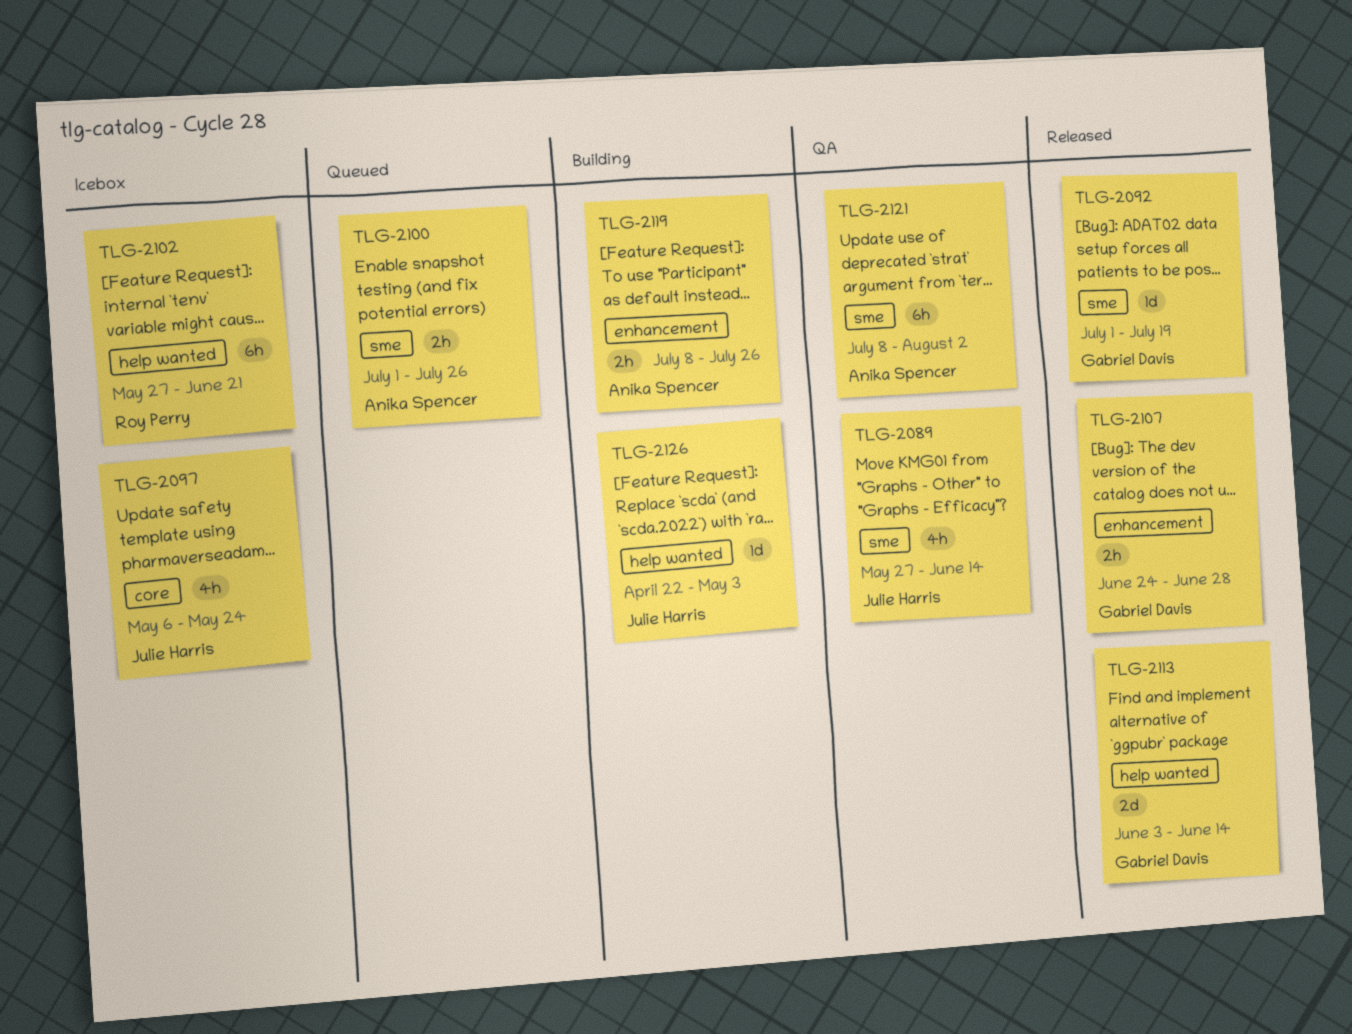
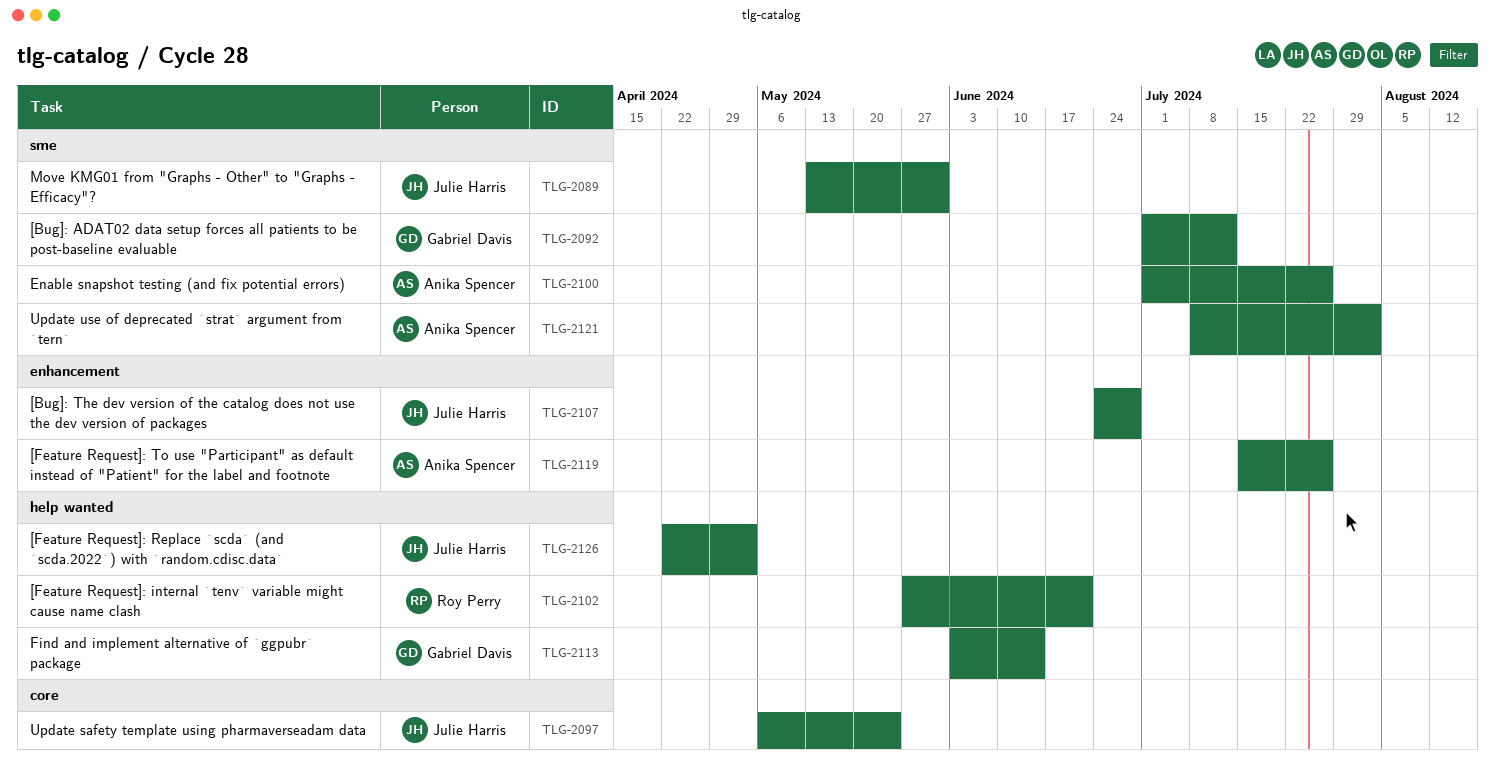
TLG-2089, start: May 27 -> May 13
TLG-2089, due: Jun 14 -> May 31
TLG-2092, due: Jul 19 -> Jul 12
TLG-2107, owner: Gabriel Davis -> Julie Harris
TLG-2119, start: Jul 8 -> Jul 15

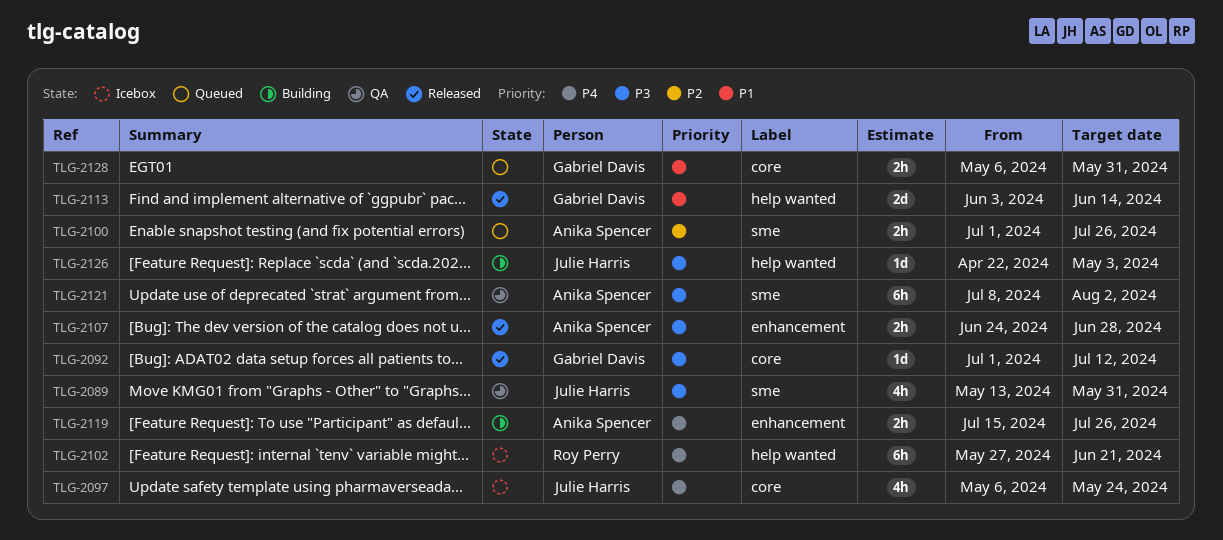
TLG-2092, label: sme -> core
TLG-2107, owner: Julie Harris -> Anika Spencer
TLG-2128: none -> present

